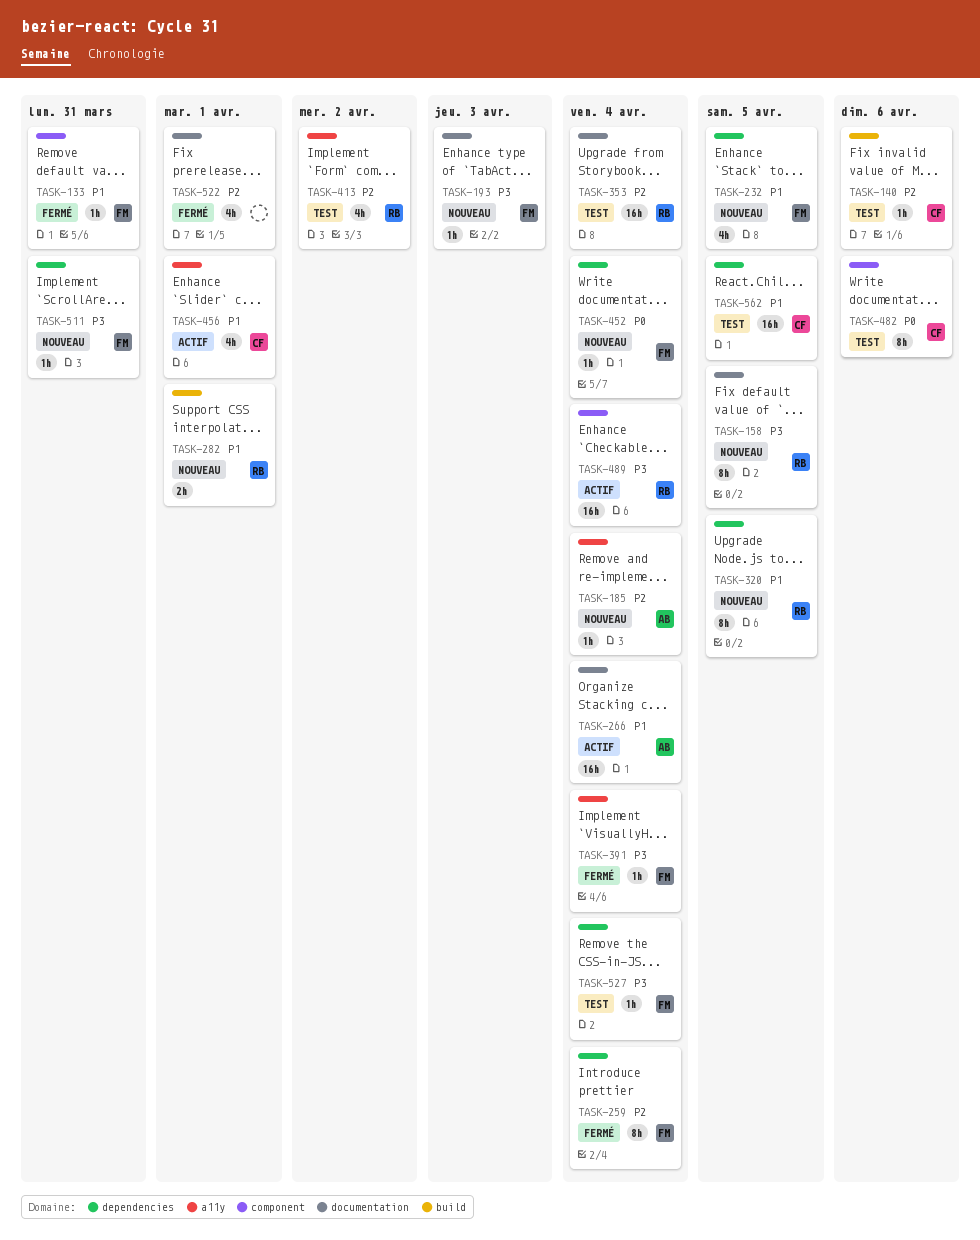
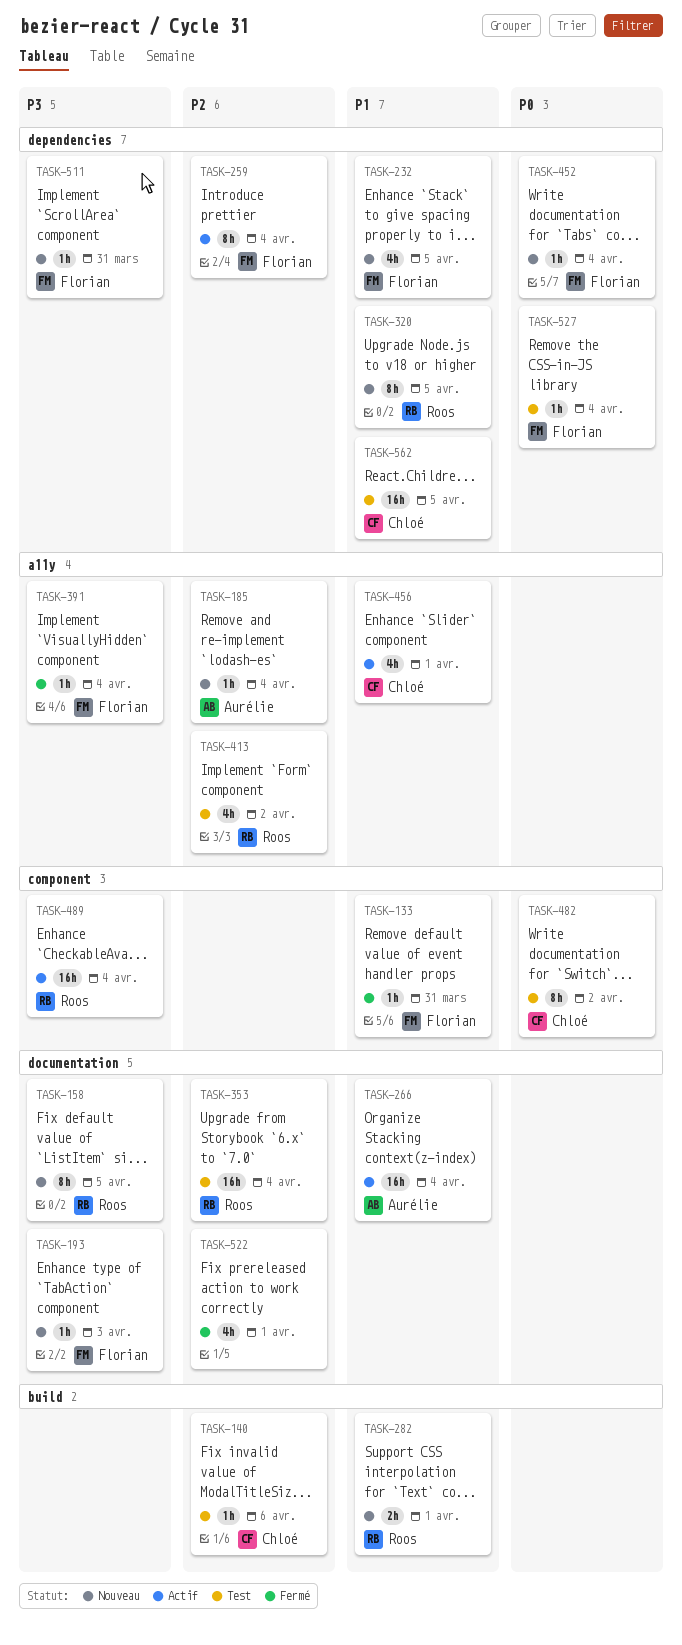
TASK-259, status: Fermé -> Actif
TASK-482, due: Apr 6 -> Apr 2
TASK-527, priority: P3 -> P0

